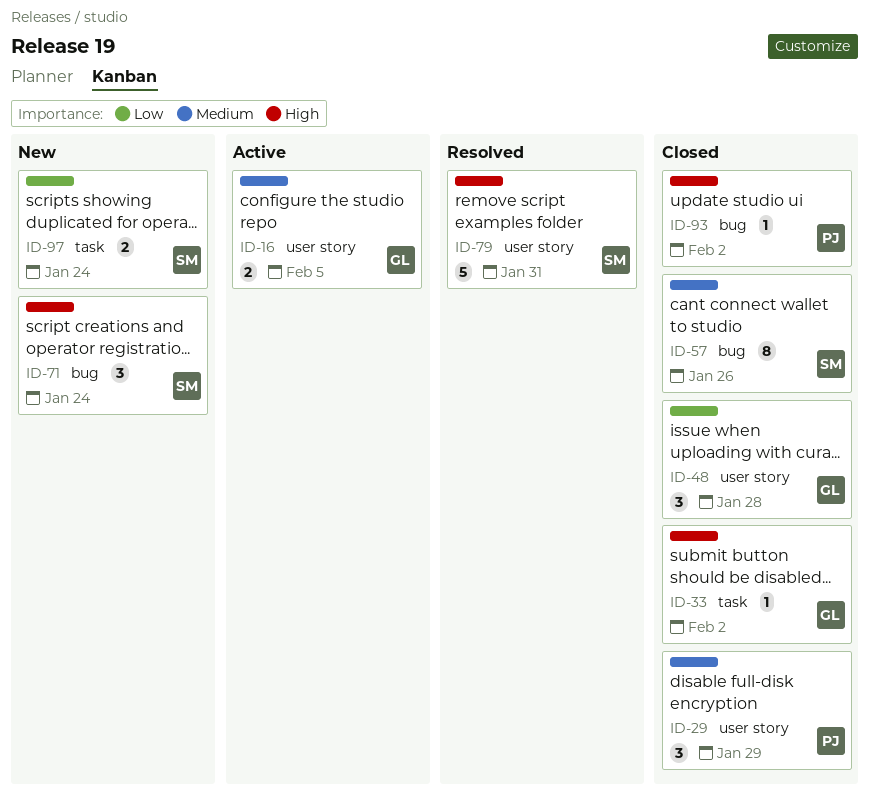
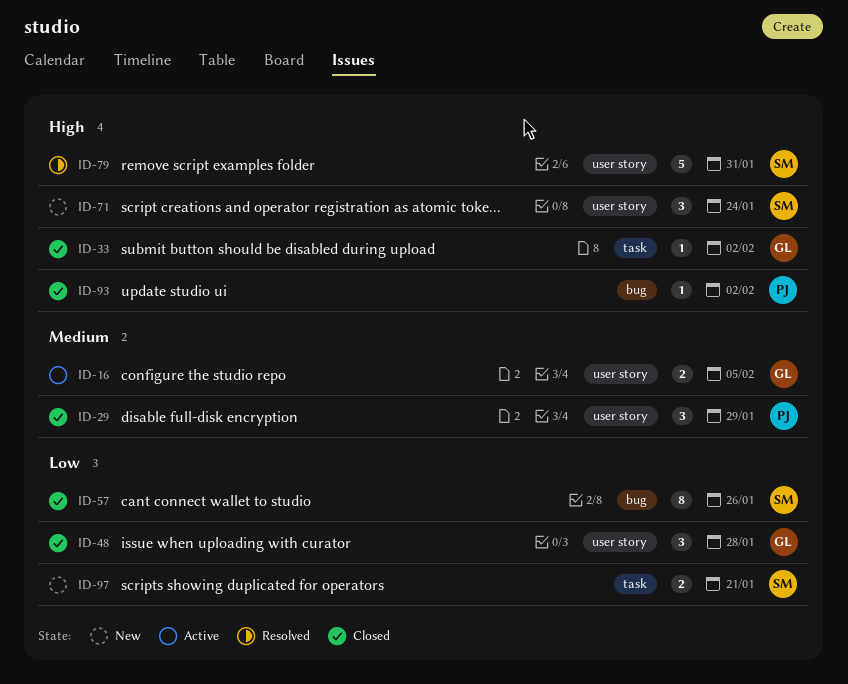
ID-57, priority: Medium -> Low
ID-71, label: bug -> user story
ID-97, due: Jan 24 -> Jan 21

